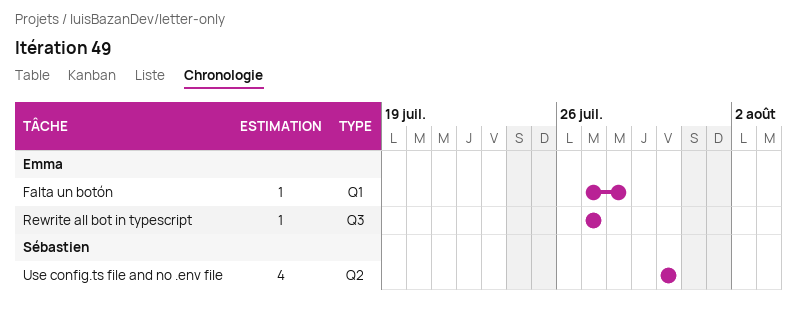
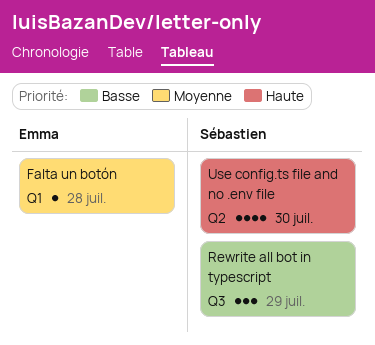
Rewrite all bot in typescript, owner: Emma -> Sébastien
Rewrite all bot in typescript, estimate: 1 -> 3
Rewrite all bot in typescript, due: Jul 27 -> Jul 29

